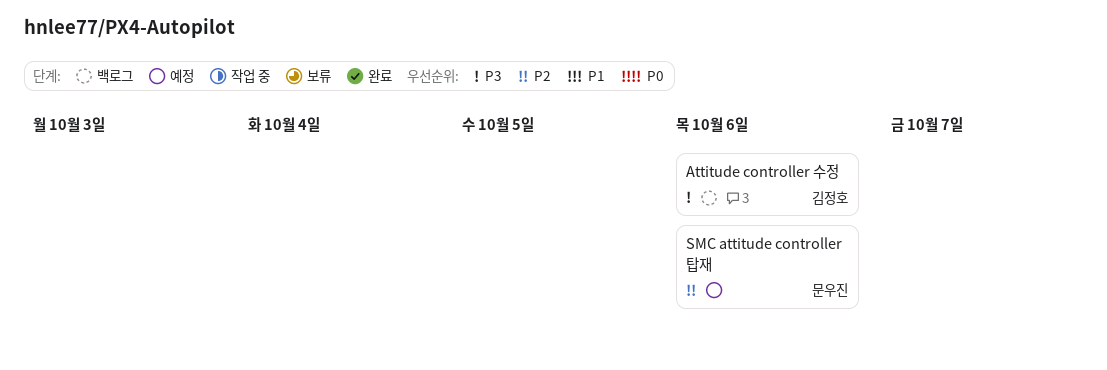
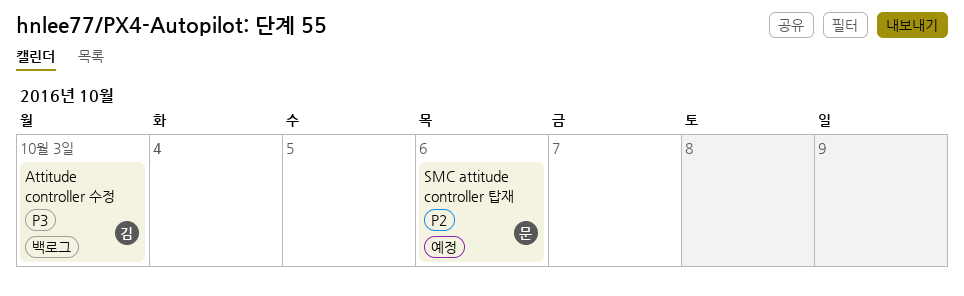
Attitude controller 수정, due: Oct 6 -> Oct 3

